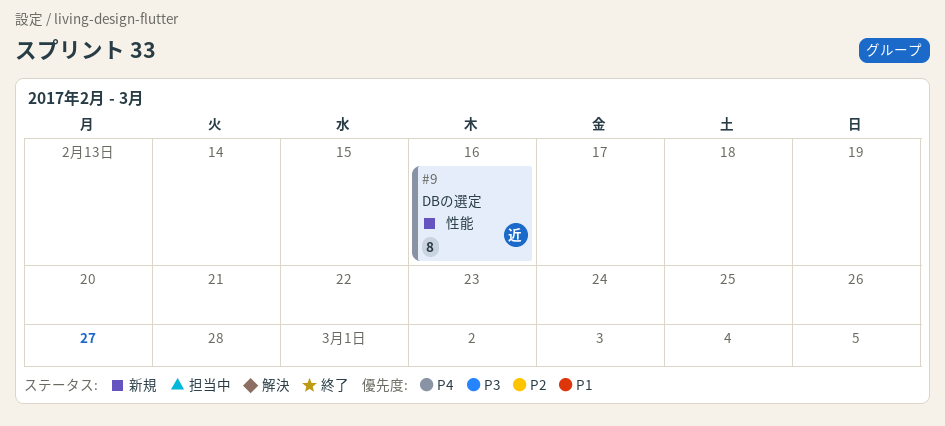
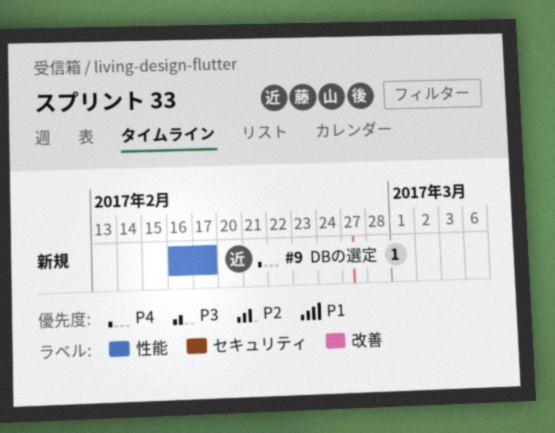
#9, estimate: 8 -> 1
#9, due: Feb 16 -> Feb 17

